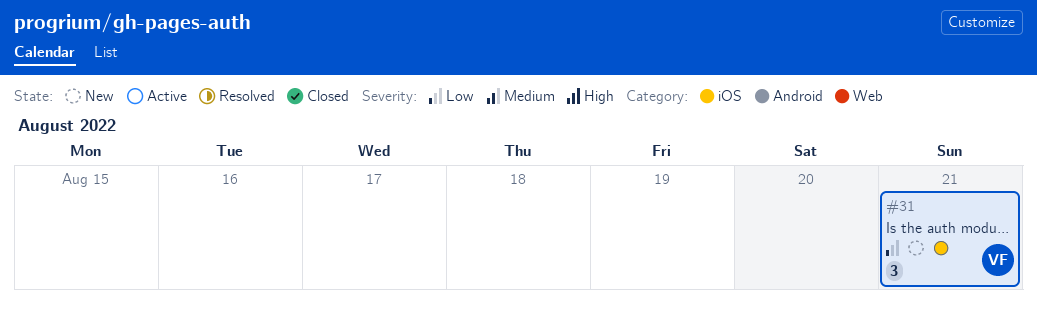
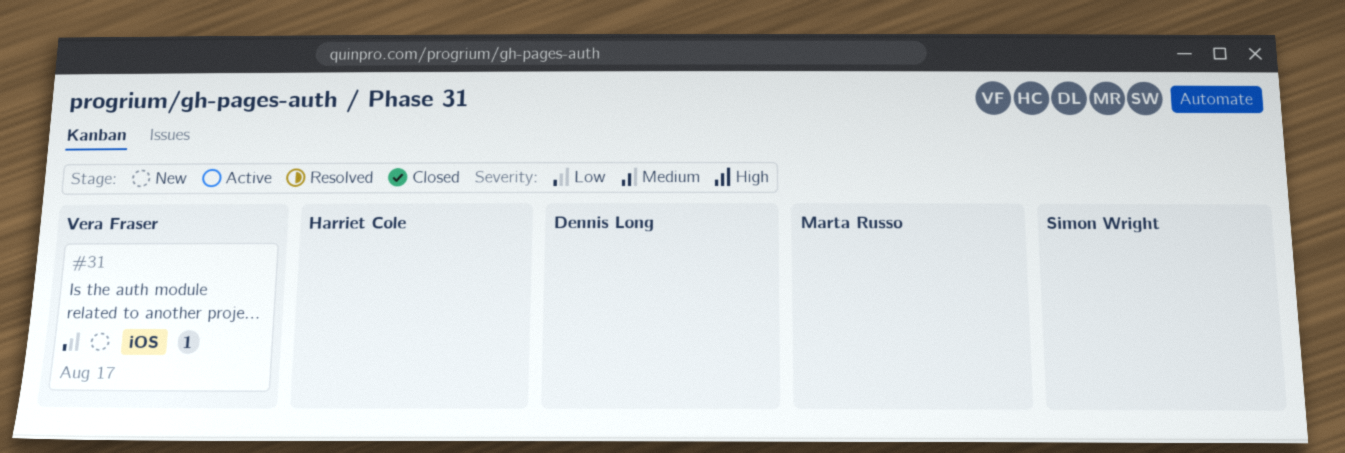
#31, estimate: 3 -> 1
#31, due: Aug 21 -> Aug 17

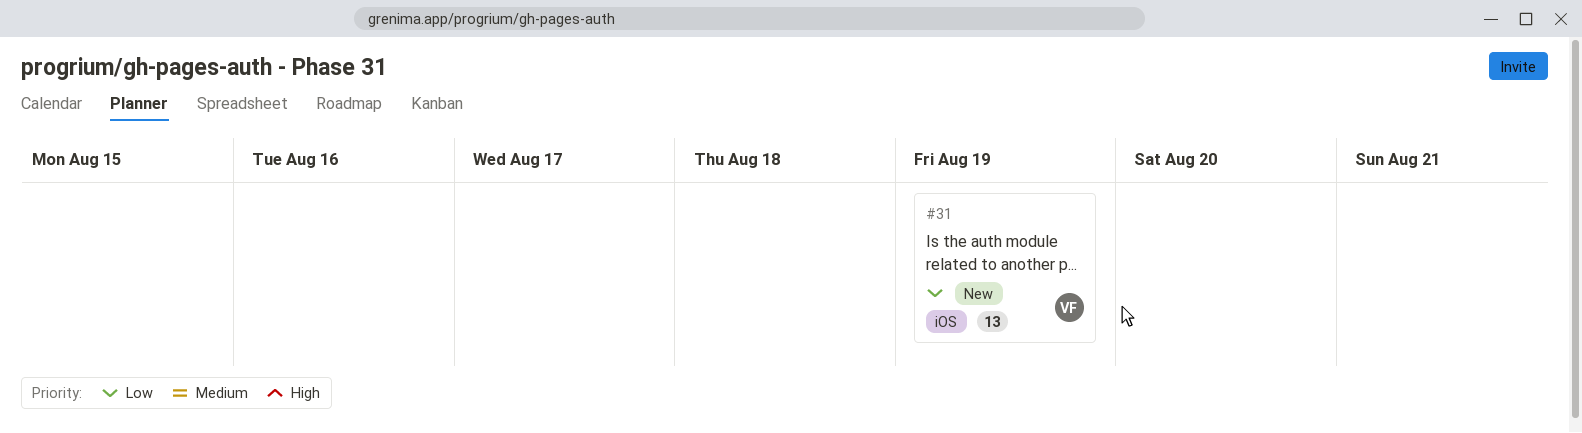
#31, estimate: 1 -> 13
#31, due: Aug 17 -> Aug 19

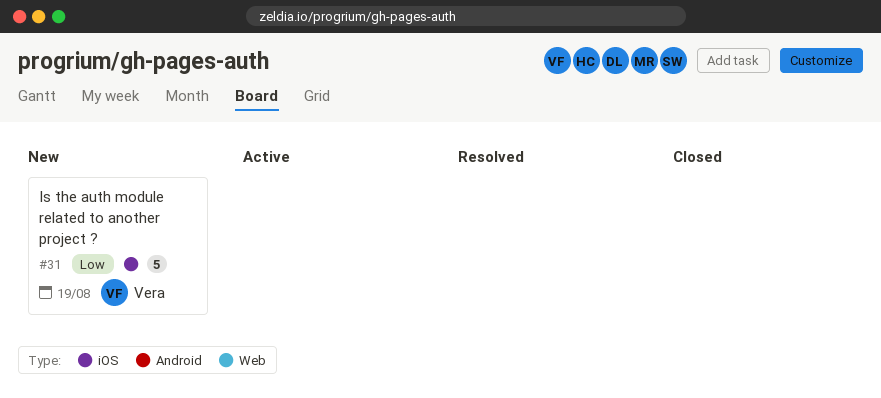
#31, estimate: 13 -> 5

